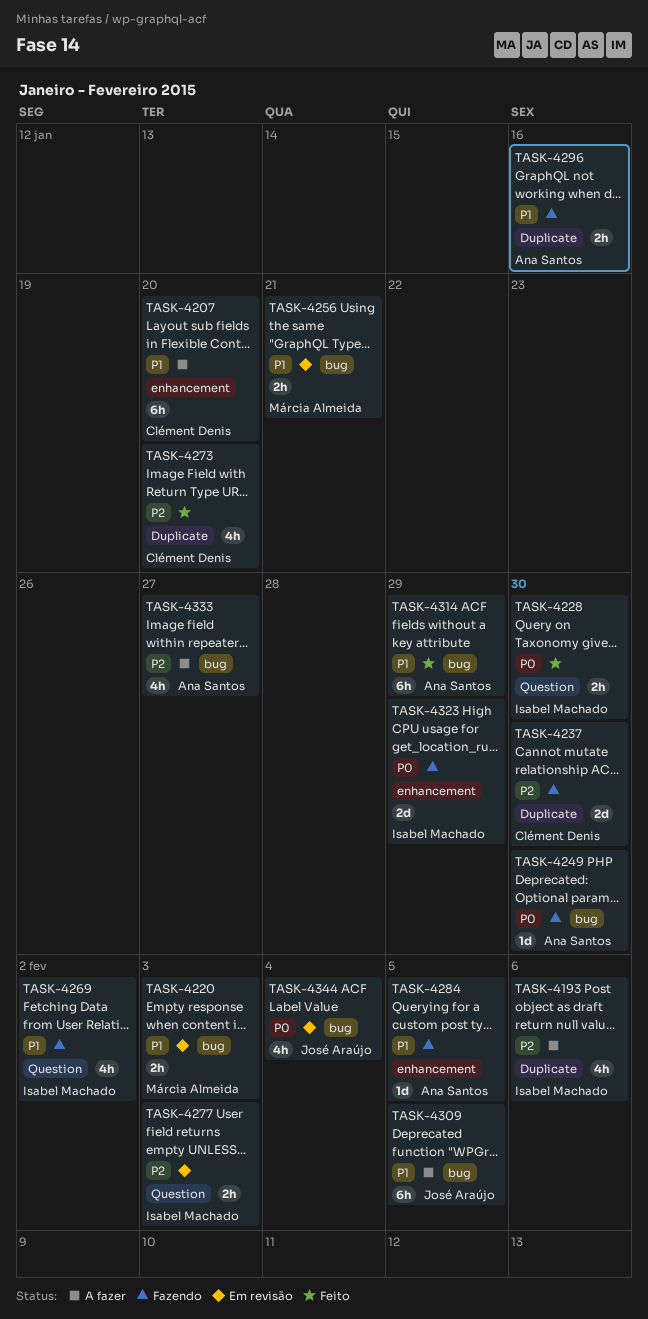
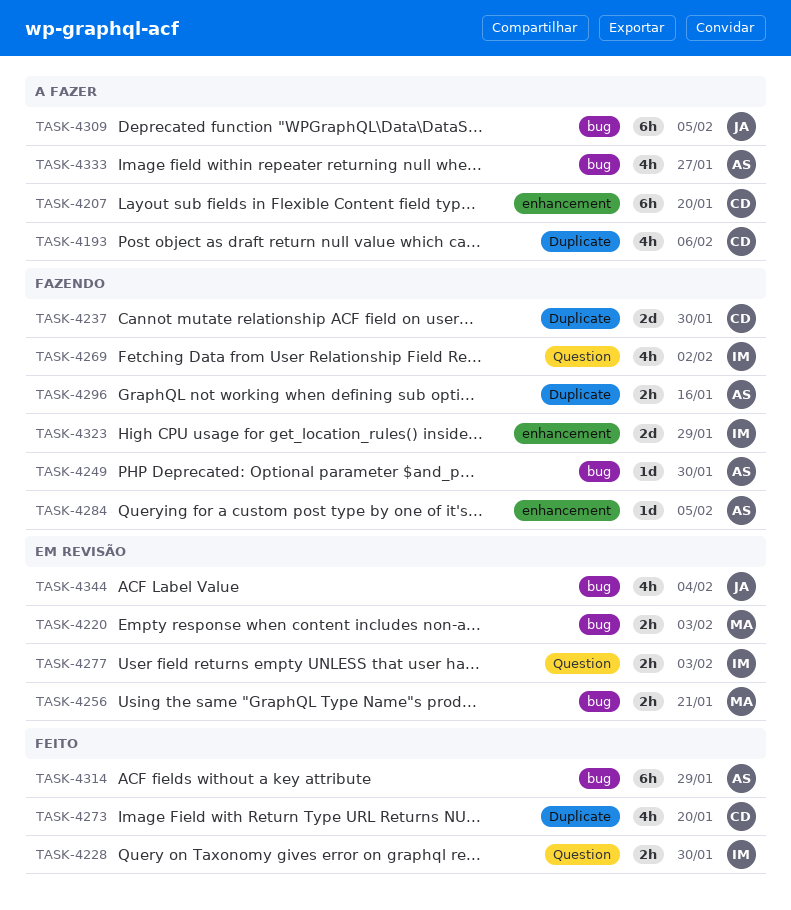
TASK-4193, owner: Isabel Machado -> Clément Denis

